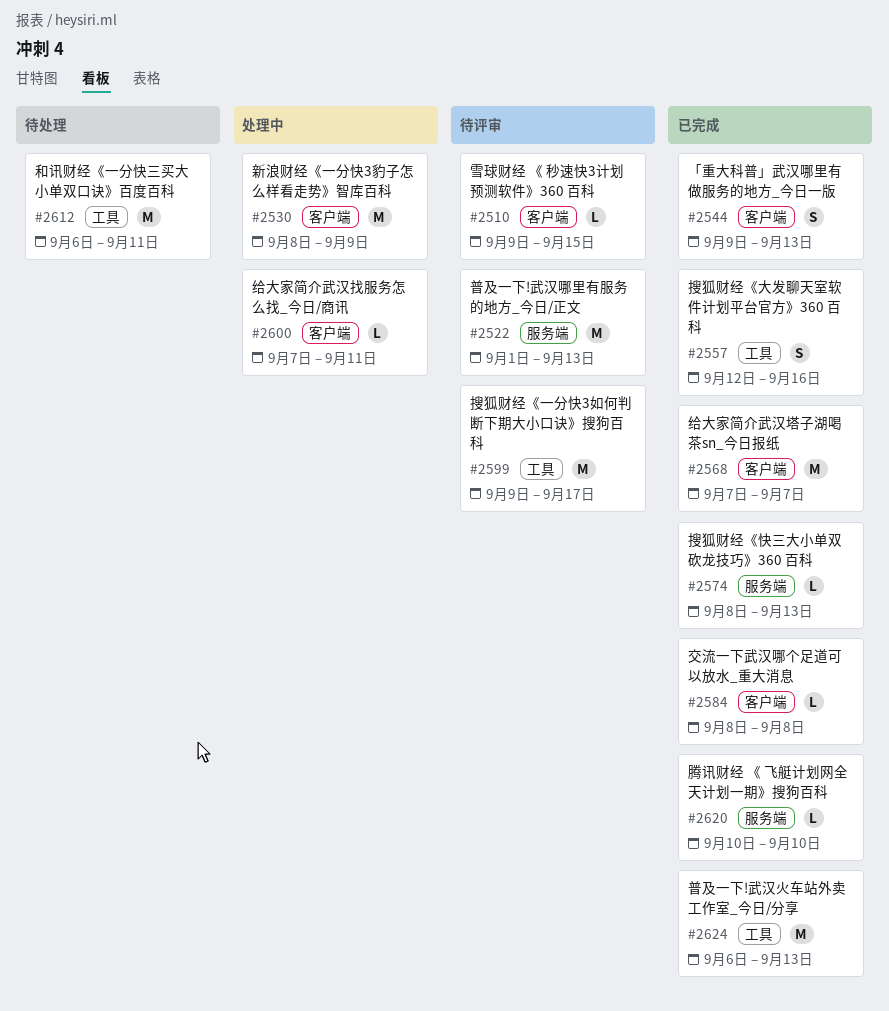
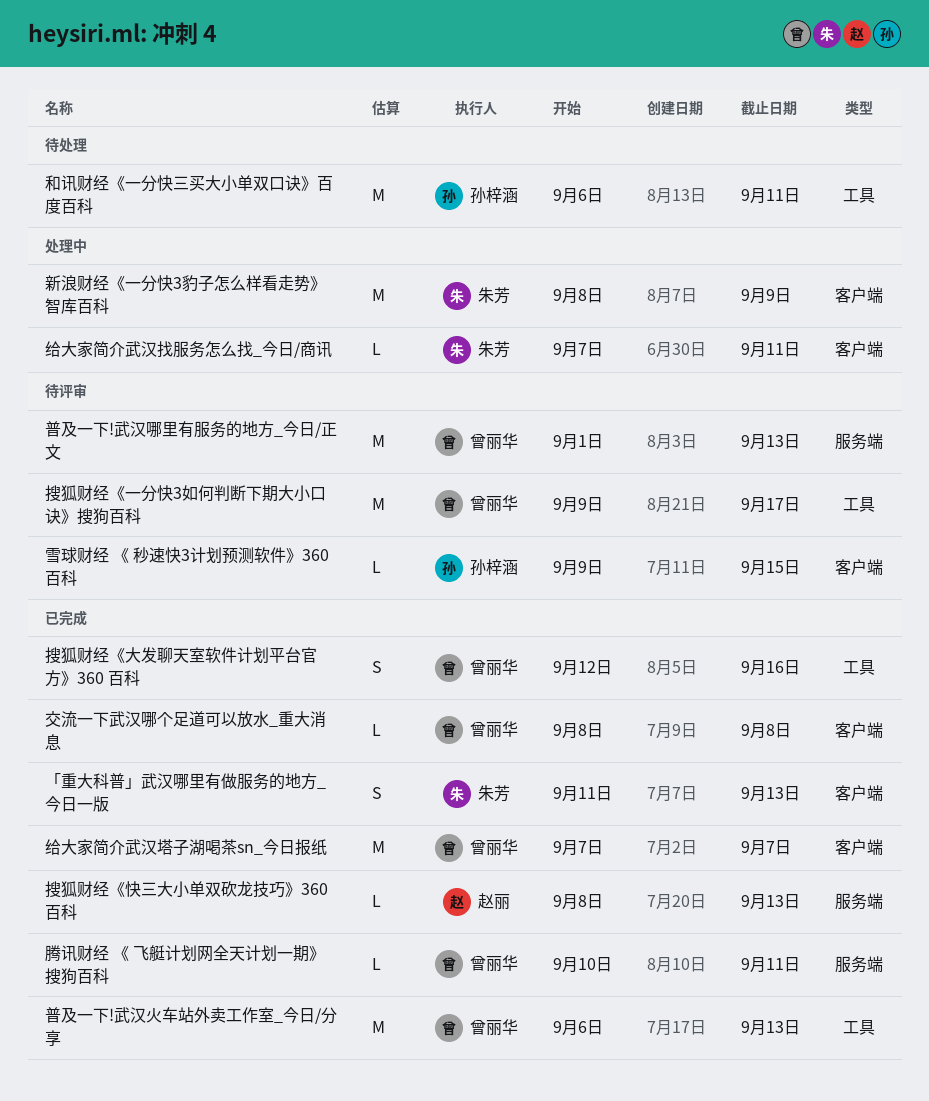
「重大科普」武汉哪里有做服务的地方_今日一版, start: Sep 9 -> Sep 11
腾讯财经 《 飞艇计划网全天计划一期》搜狗百科, due: Sep 10 -> Sep 11

